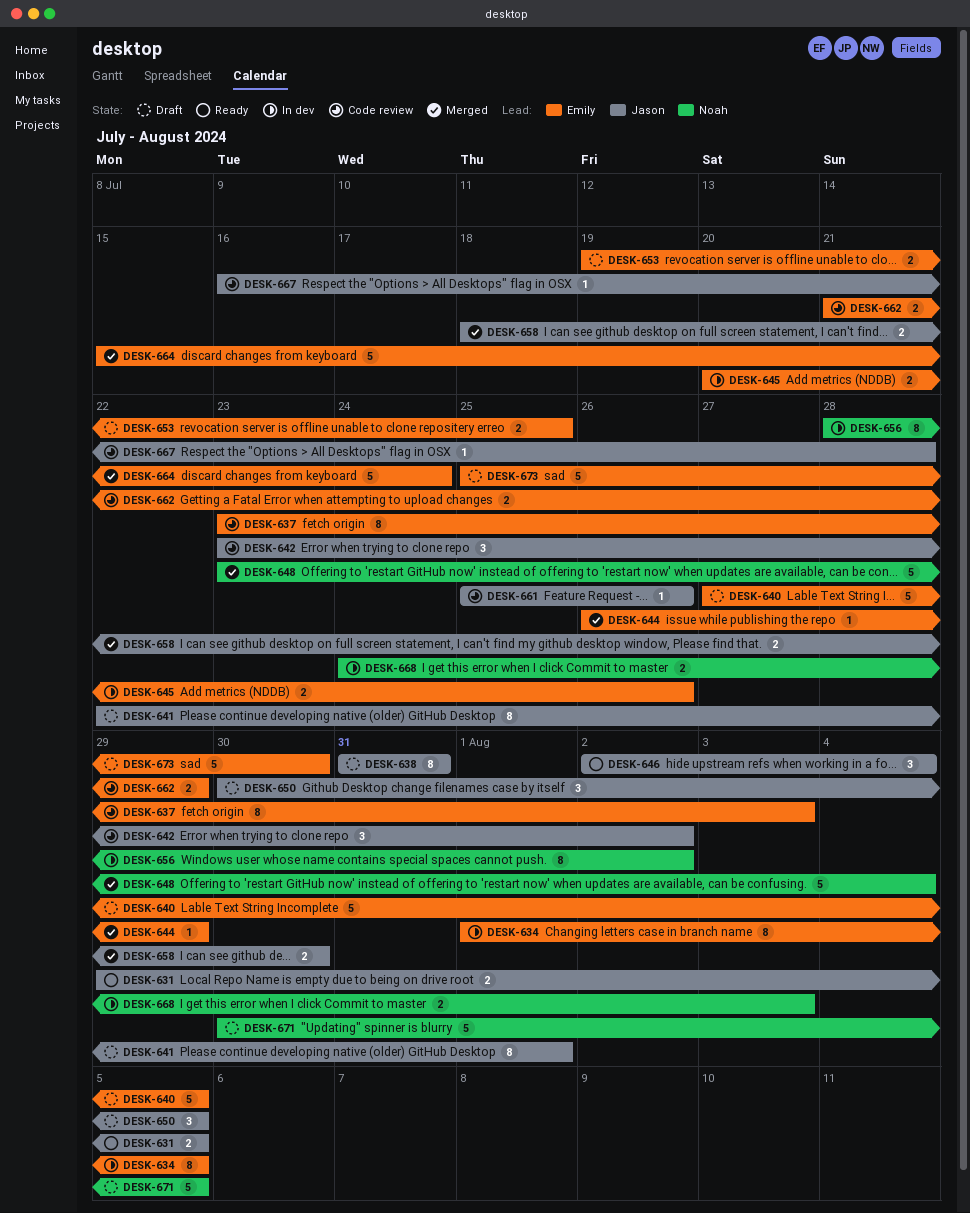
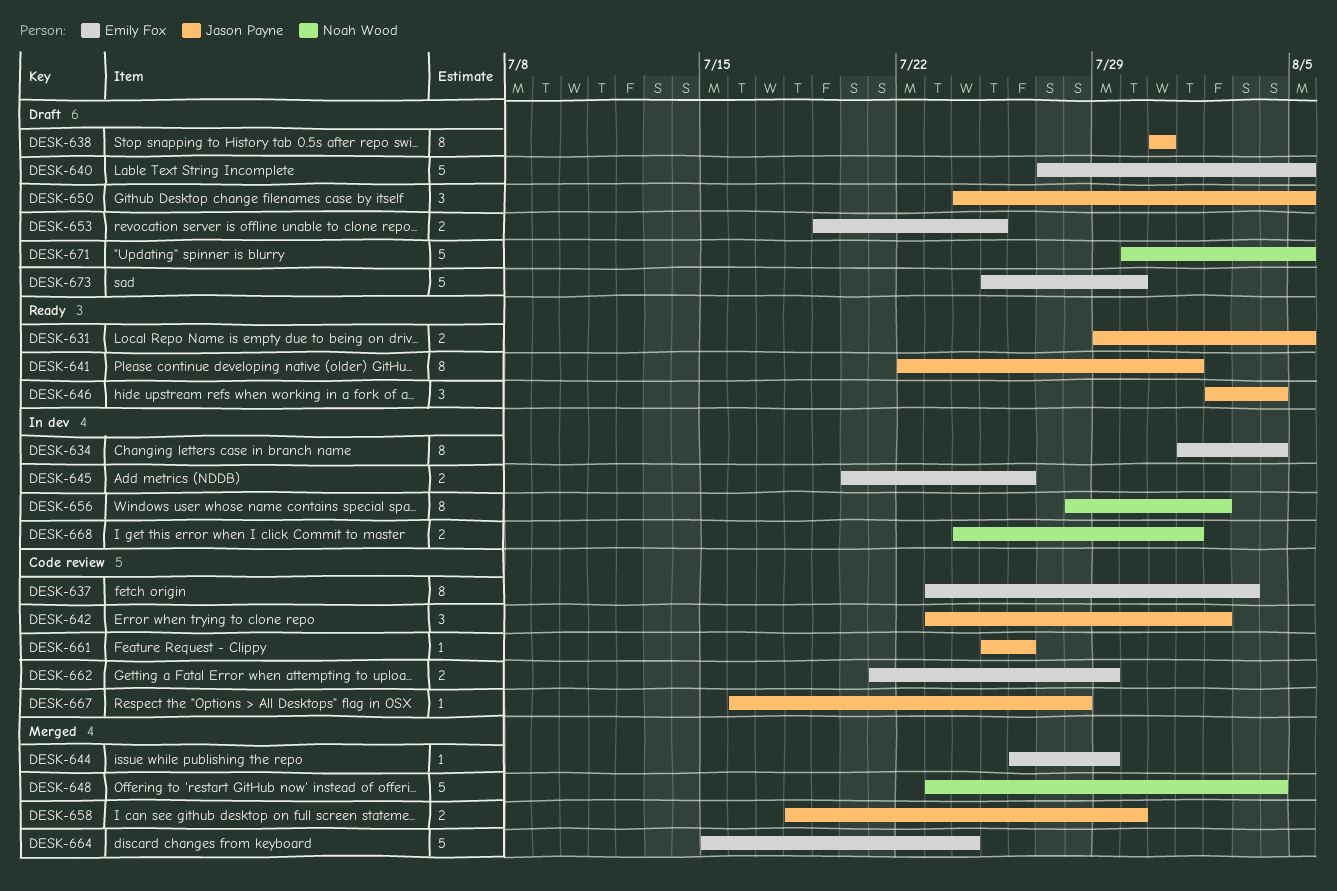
DESK-634, due: Aug 5 -> Aug 4
DESK-641, status: Draft -> Ready
DESK-650, start: Jul 30 -> Jul 24
DESK-668, due: Aug 3 -> Aug 1

